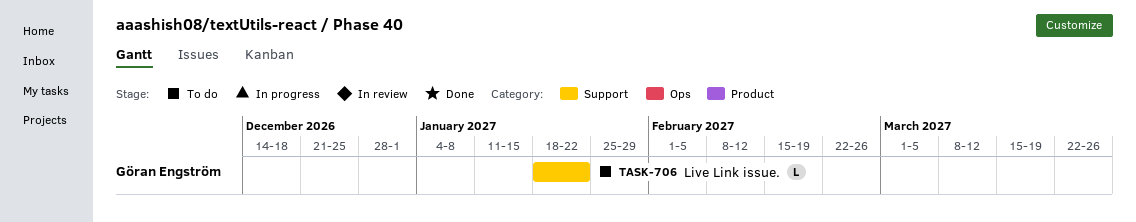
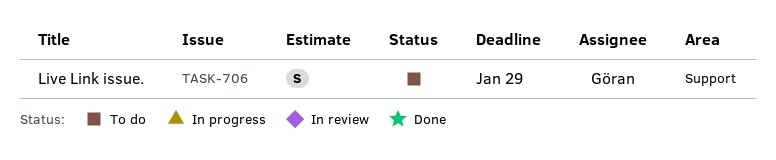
TASK-706, estimate: L -> S
TASK-706, due: Jan 22 -> Jan 29

